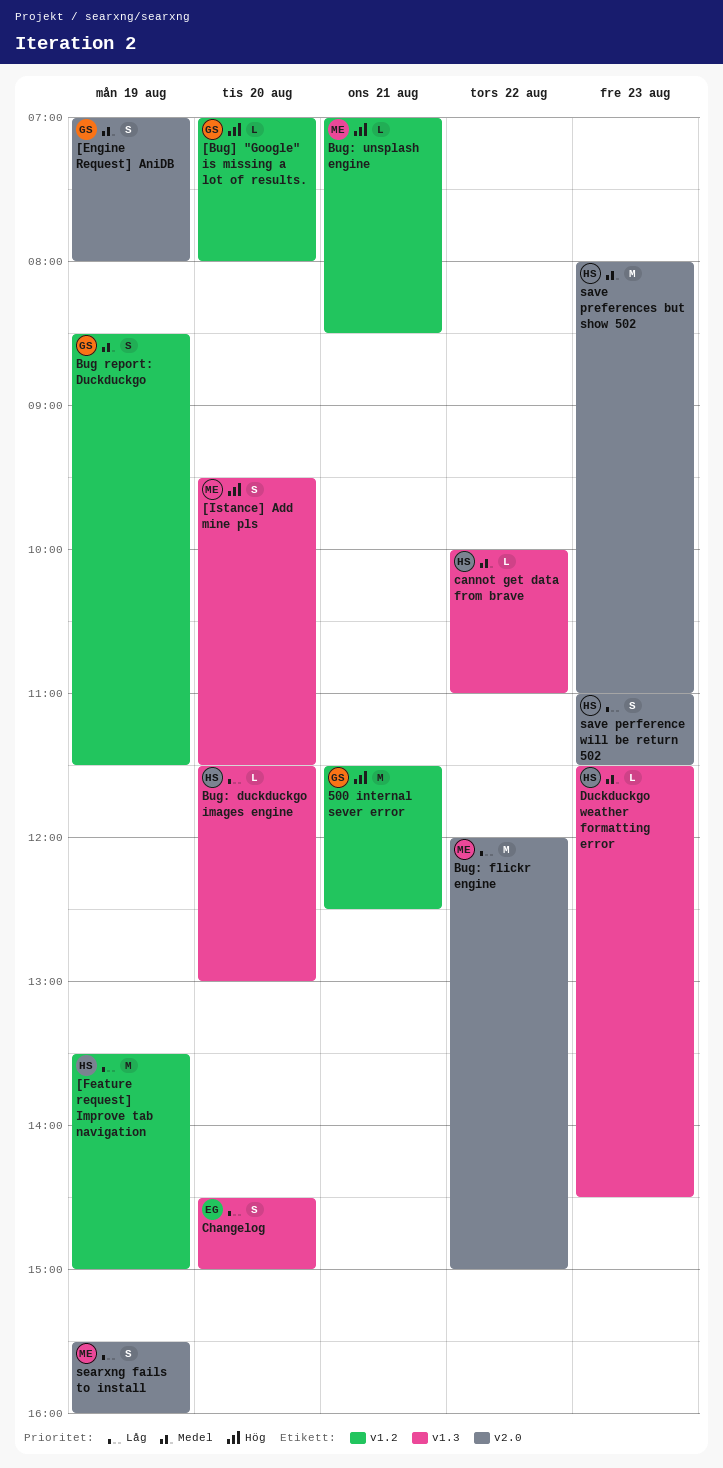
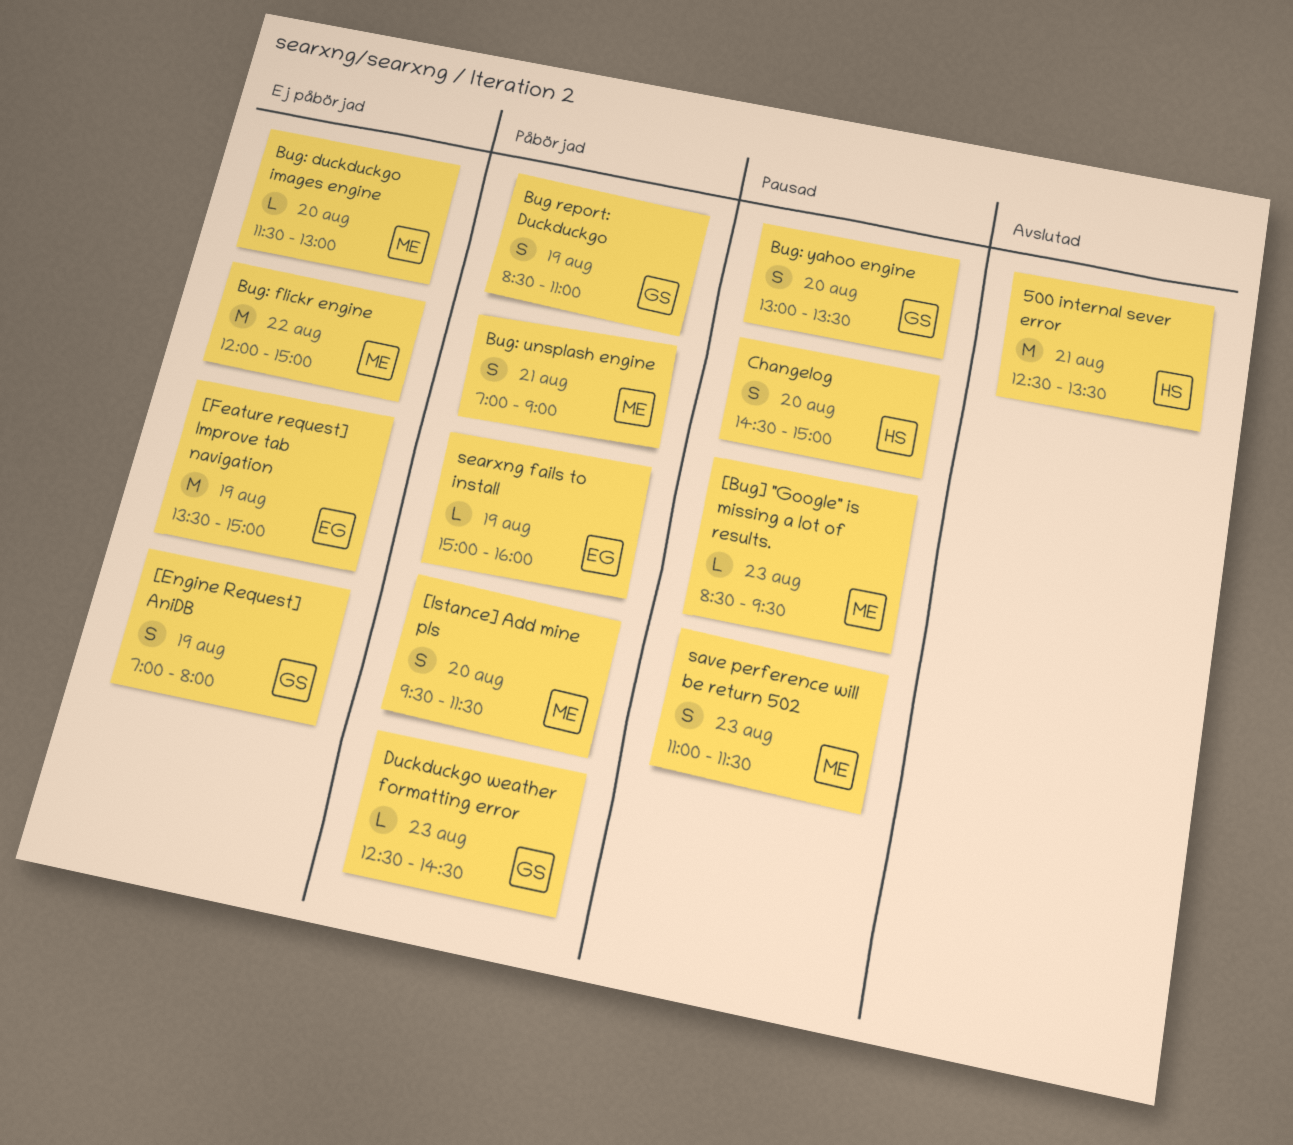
500 internal sever error, owner: GS -> HS
500 internal sever error, begins: 11:30 -> 12:30
500 internal sever error, ends: 12:30 -> 13:30
[Bug] "Google" is missing a lot of results., owner: GS -> ME
[Bug] "Google" is missing a lot of results., day: Aug 20 -> Aug 23
[Bug] "Google" is missing a lot of results., begins: 07:00 -> 08:30
[Bug] "Google" is missing a lot of results., ends: 08:00 -> 09:30
[Feature request] Improve tab navigation, owner: HS -> EG
Bug report: Duckduckgo, ends: 11:30 -> 11:00
Bug: duckduckgo images engine, owner: HS -> ME
Bug: unsplash engine, estimate: L -> S
Bug: unsplash engine, ends: 08:30 -> 09:00
Bug: yahoo engine: none -> present
cannot get data from brave: present -> none
Changelog, owner: EG -> HS
Duckduckgo weather formatting error, owner: HS -> GS
Duckduckgo weather formatting error, begins: 11:30 -> 12:30
save perference will be return 502, owner: HS -> ME
save preferences but show 502: present -> none
searxng fails to install, owner: ME -> EG
searxng fails to install, estimate: S -> L
searxng fails to install, begins: 15:30 -> 15:00

